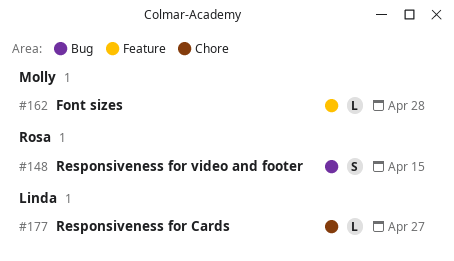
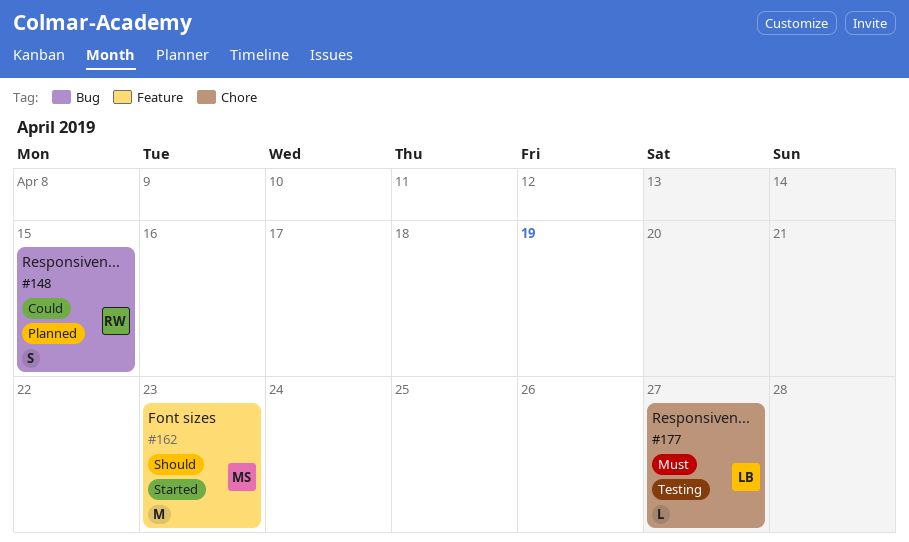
#162, estimate: L -> M
#162, due: Apr 28 -> Apr 23

